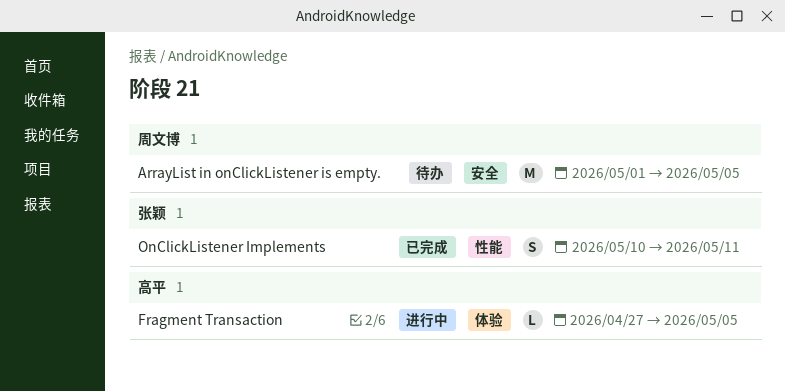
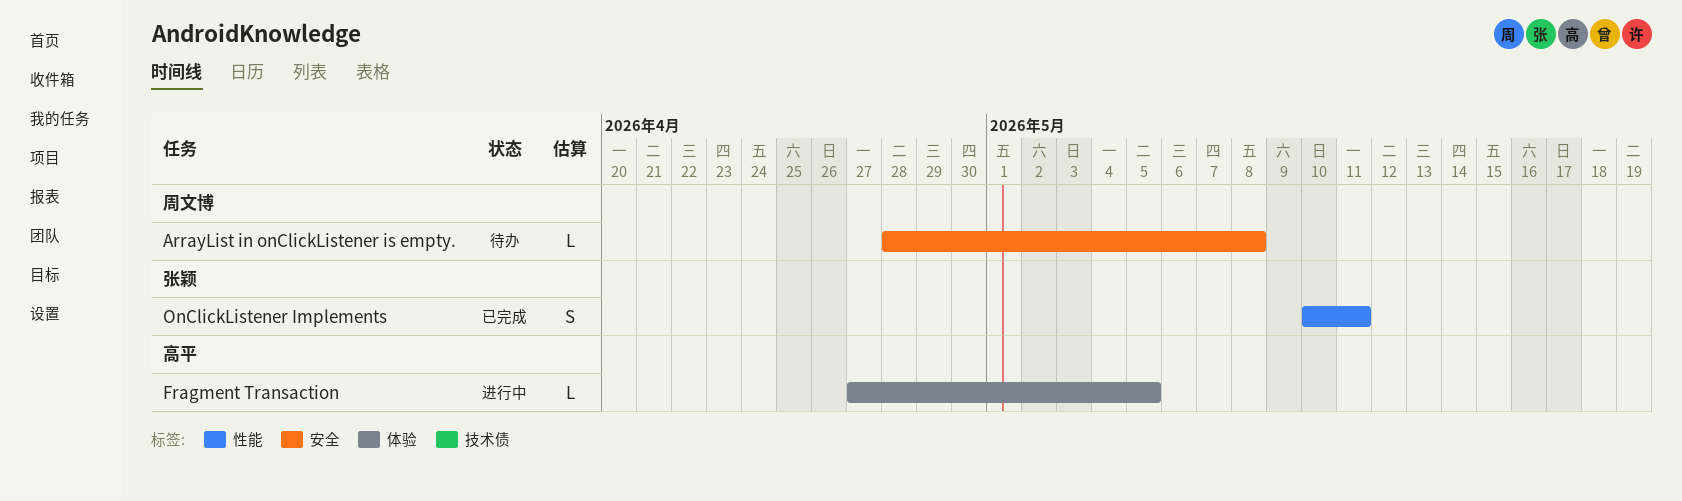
ArrayList in onClickListener is empty., estimate: M -> L
ArrayList in onClickListener is empty., start: May 1 -> Apr 28
ArrayList in onClickListener is empty., due: May 5 -> May 8

